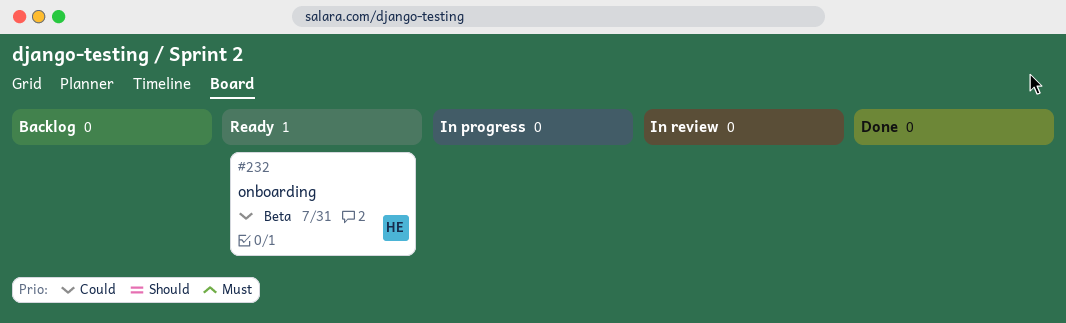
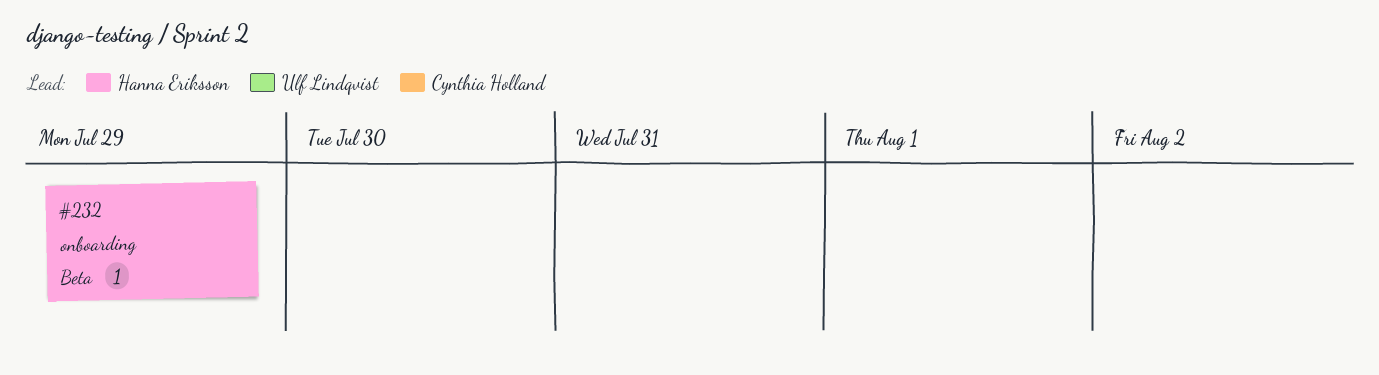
#232, due: Jul 31 -> Jul 29

